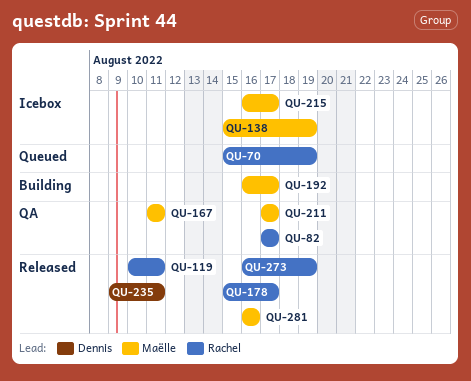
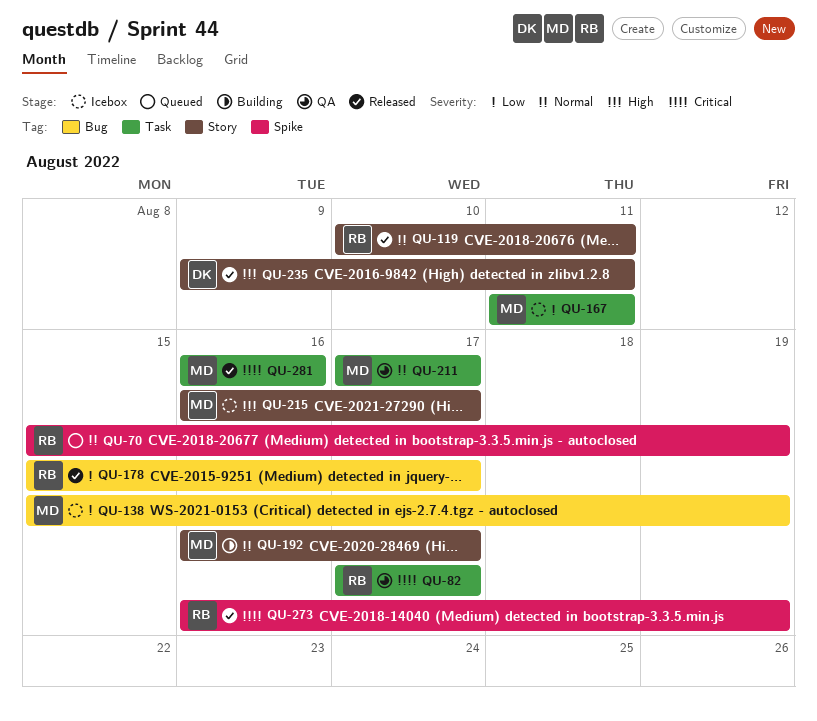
QU-167, status: QA -> Icebox

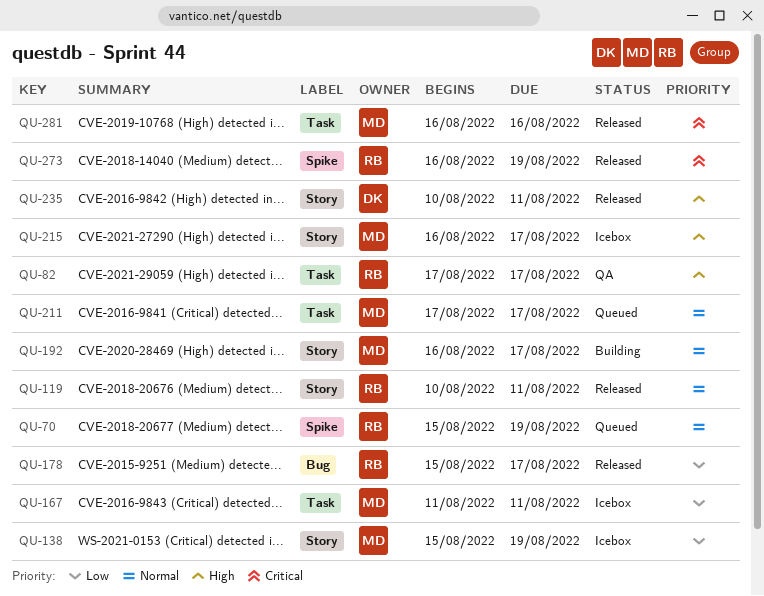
QU-82, priority: Critical -> High
QU-138, label: Bug -> Story
QU-211, status: QA -> Queued
QU-235, start: Aug 9 -> Aug 10

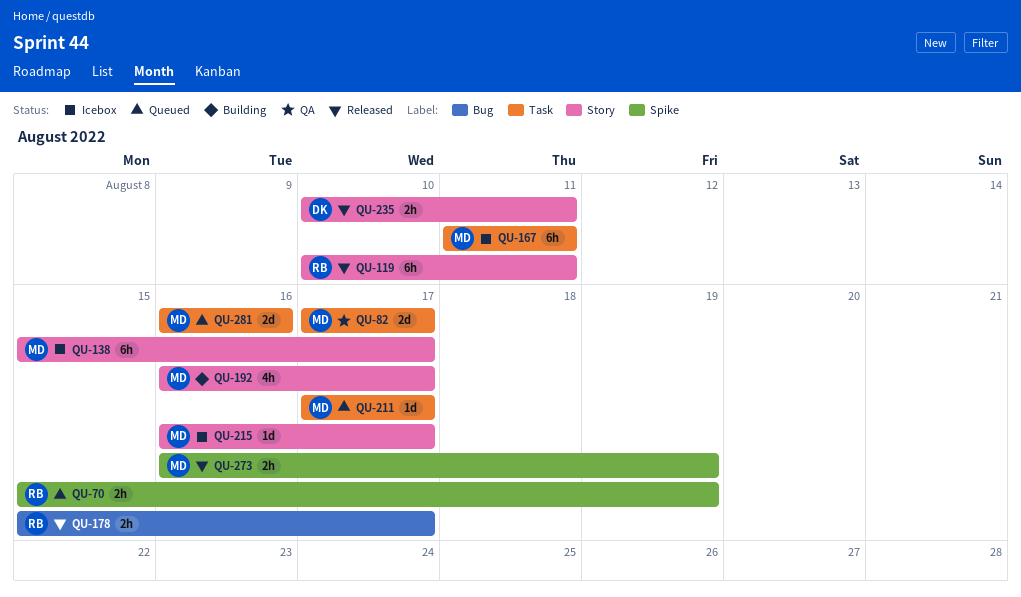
QU-82, owner: RB -> MD
QU-138, due: Aug 19 -> Aug 17
QU-273, owner: RB -> MD
QU-281, status: Released -> Queued

